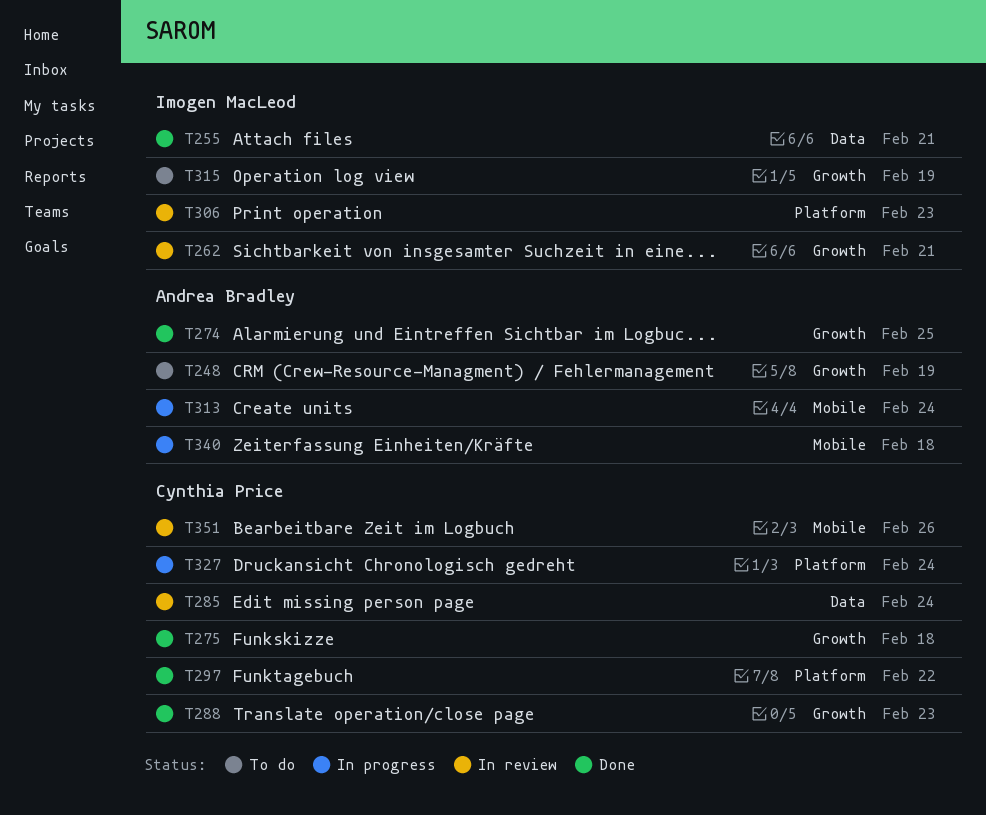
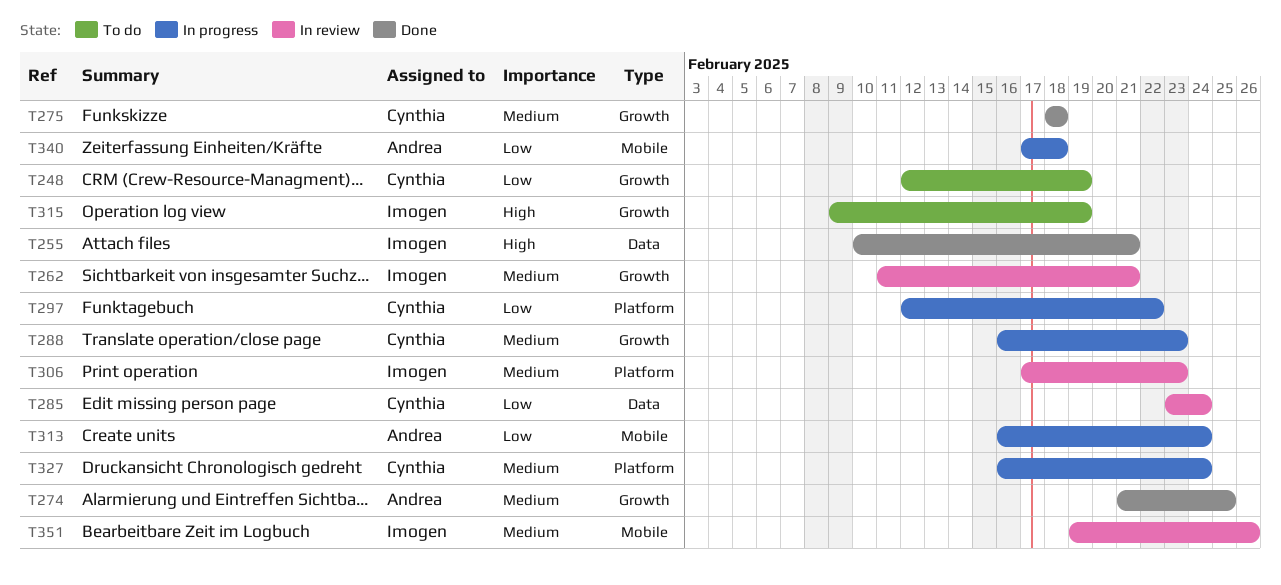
T248, owner: Andrea Bradley -> Cynthia Price
T288, status: Done -> In progress
T297, status: Done -> In progress
T351, owner: Cynthia Price -> Imogen MacLeod

